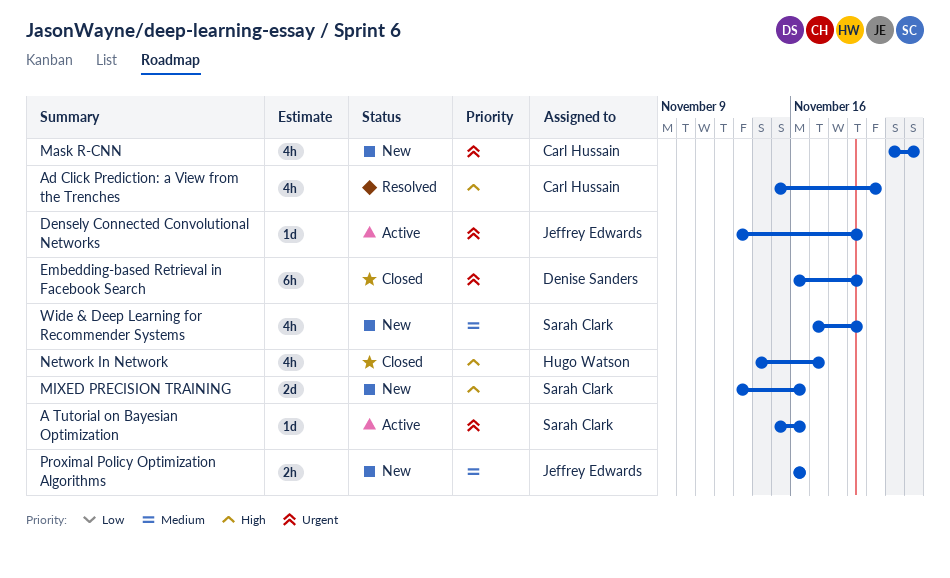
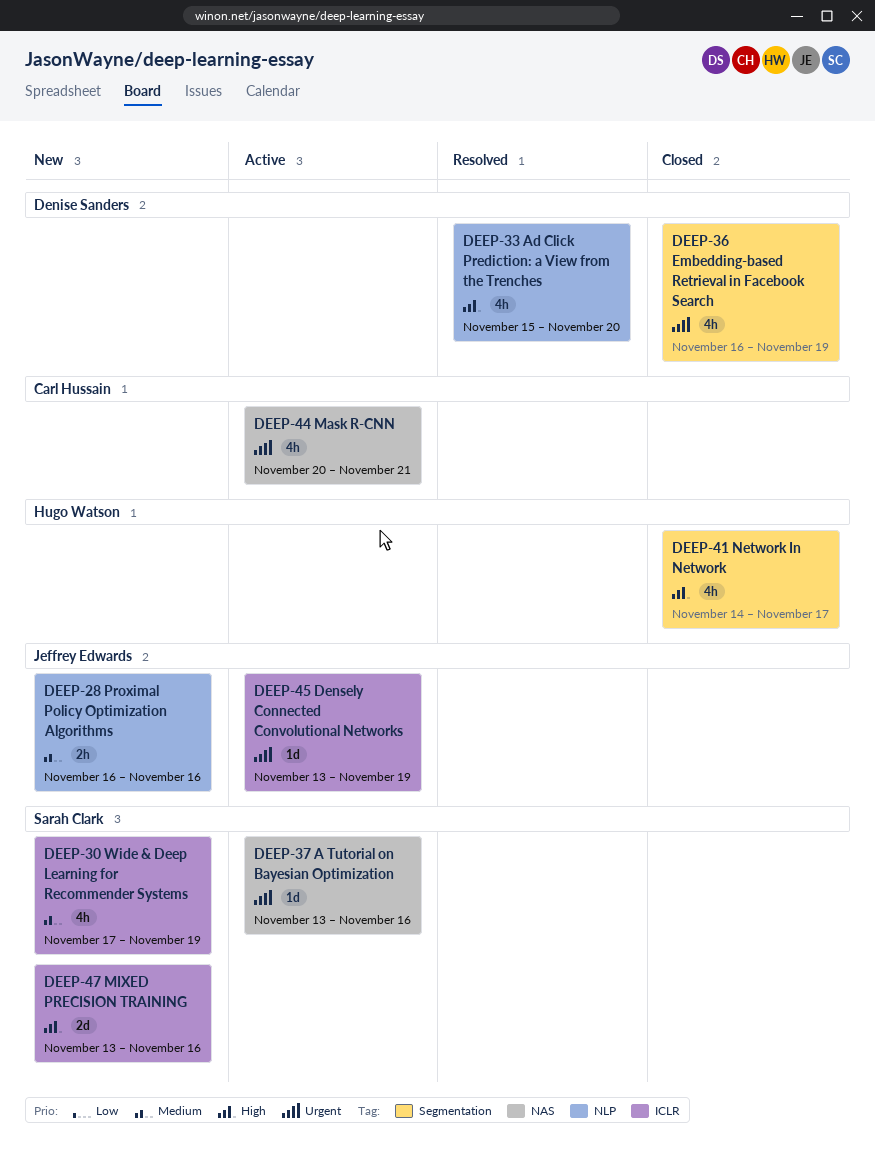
A Tutorial on Bayesian Optimization, start: Nov 15 -> Nov 13
Ad Click Prediction: a View from the Trenches, owner: Carl Hussain -> Denise Sanders
Embedding-based Retrieval in Facebook Search, estimate: 6h -> 4h
Mask R-CNN, status: New -> Active
Mask R-CNN, start: Nov 21 -> Nov 20
Mask R-CNN, due: Nov 22 -> Nov 21

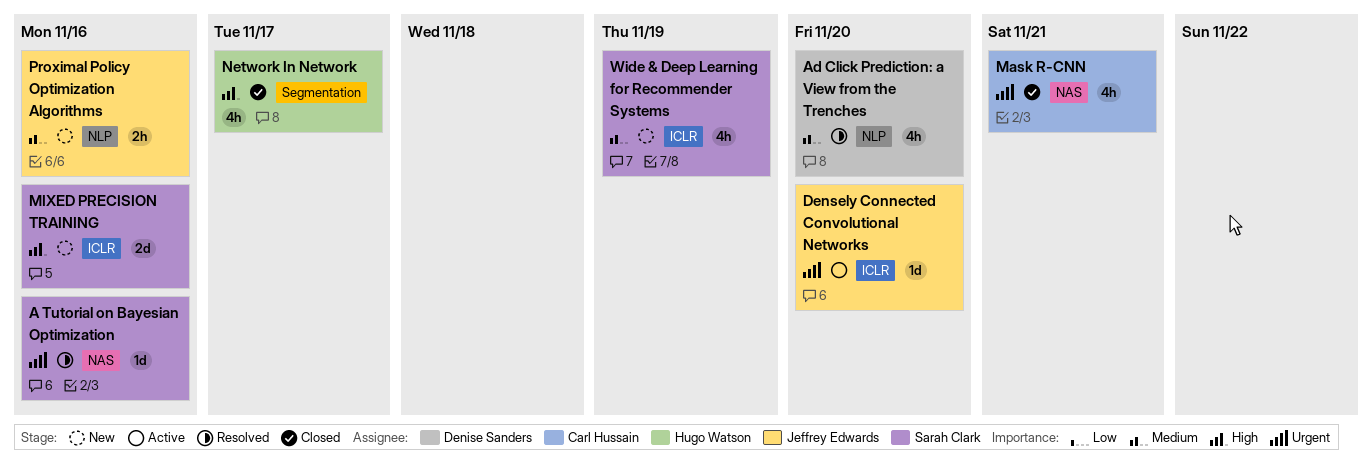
A Tutorial on Bayesian Optimization, status: Active -> Resolved
Ad Click Prediction: a View from the Trenches, priority: High -> Medium
Densely Connected Convolutional Networks, due: Nov 19 -> Nov 20
Embedding-based Retrieval in Facebook Search: present -> none
Mask R-CNN, status: Active -> Closed

